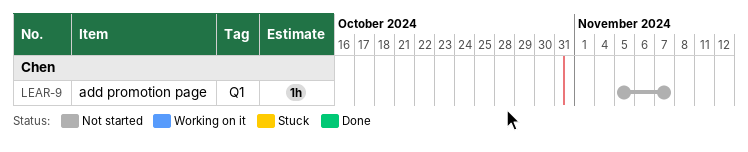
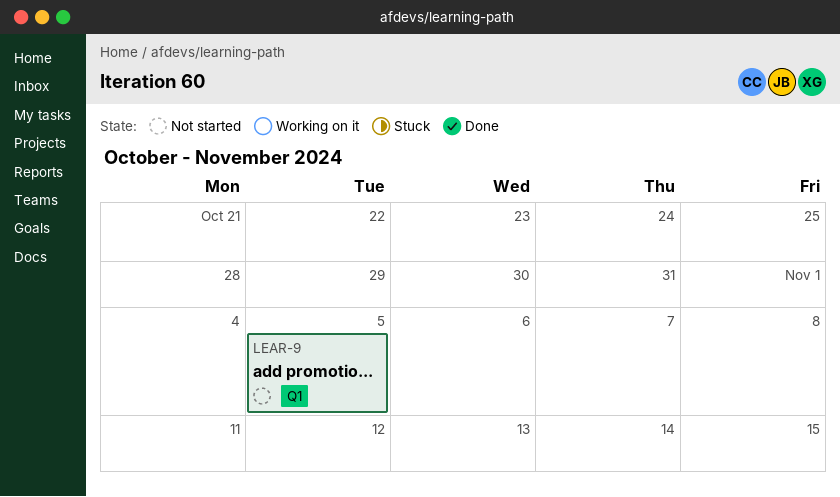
LEAR-9, due: Nov 7 -> Nov 5

